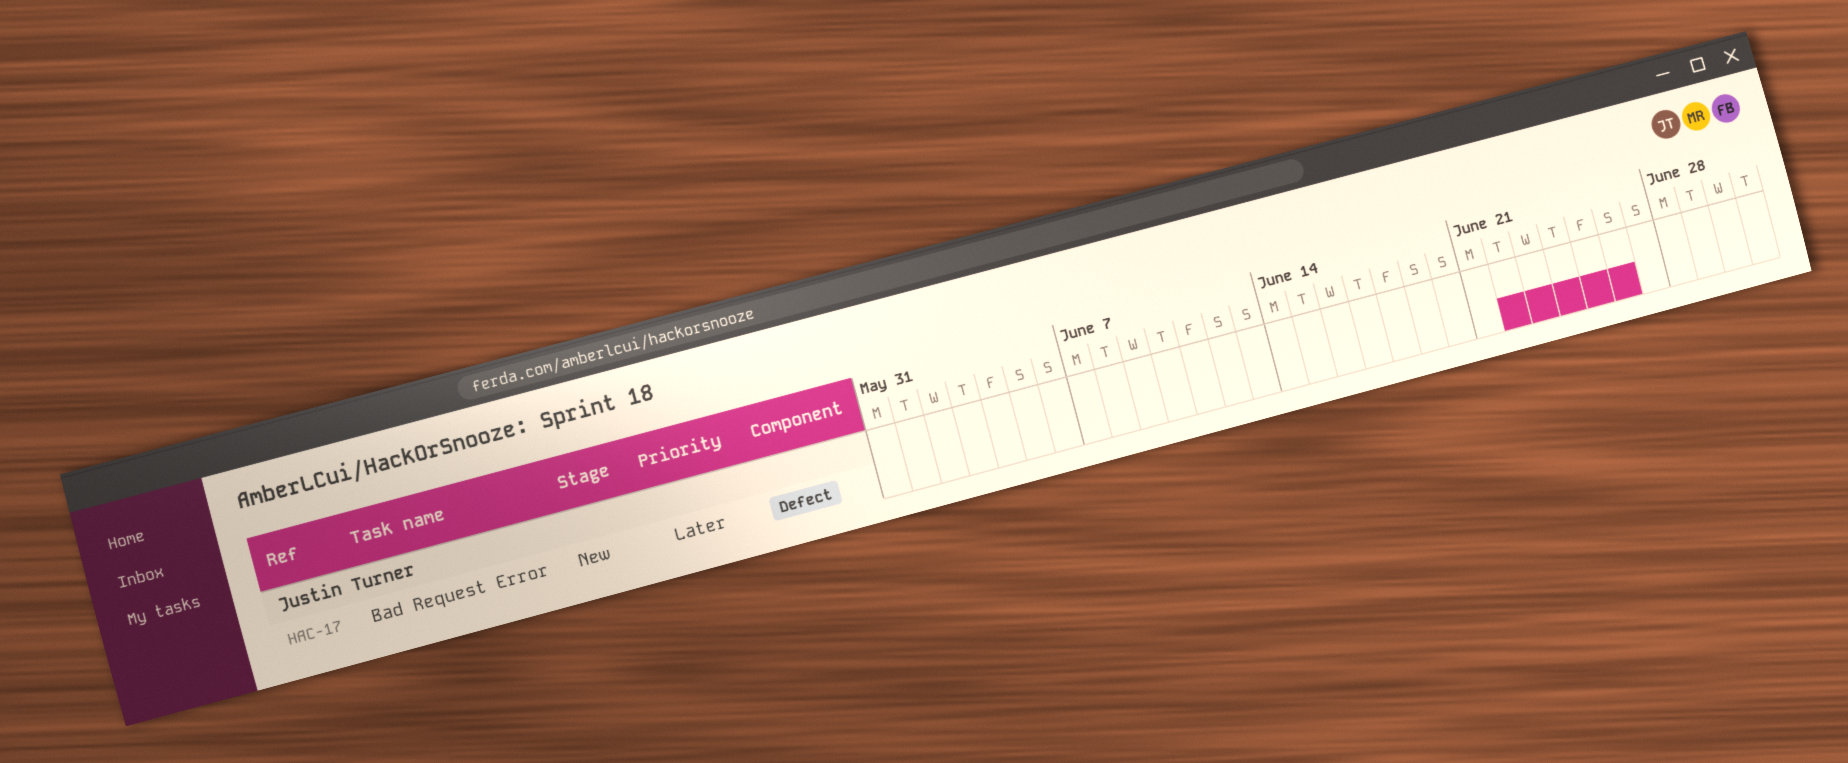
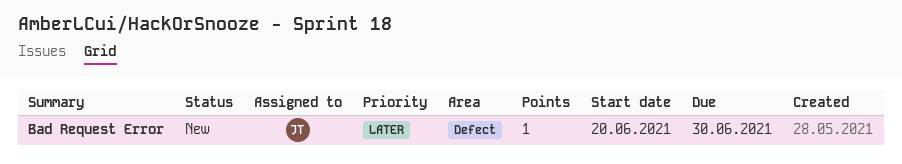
Bad Request Error, start: Jun 22 -> Jun 20
Bad Request Error, due: Jun 26 -> Jun 30

